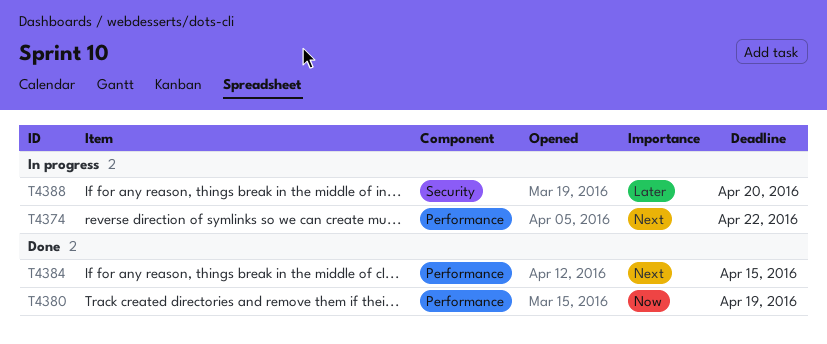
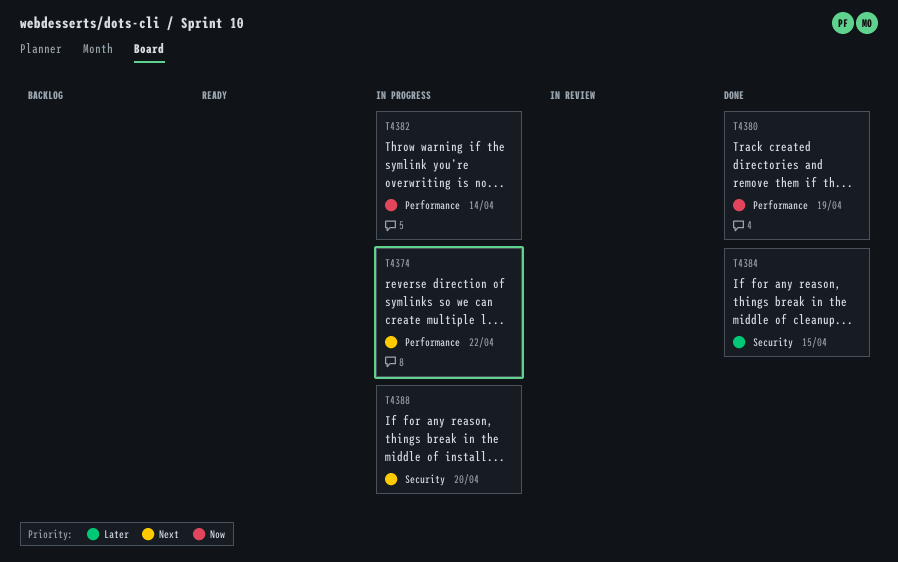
T4382: none -> present
T4384, priority: Next -> Later
T4384, label: Performance -> Security
T4388, priority: Later -> Next

